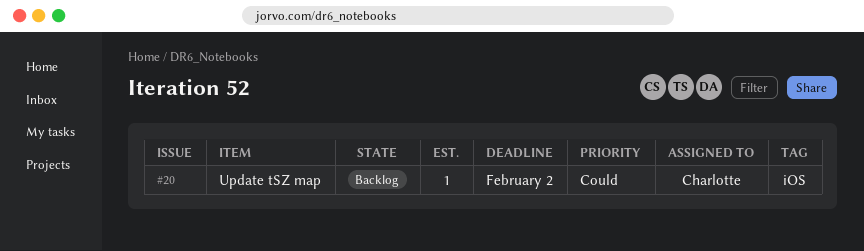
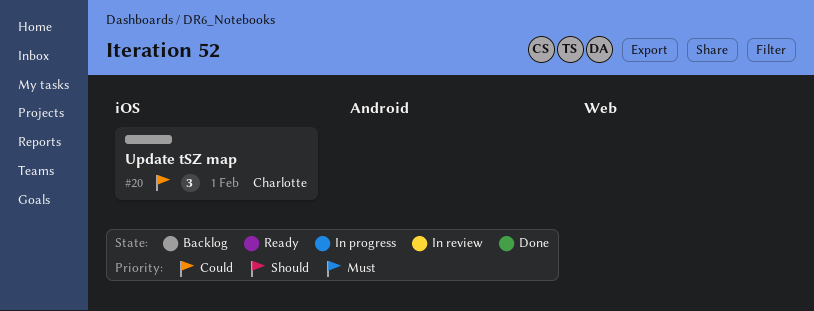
#20, estimate: 1 -> 3
#20, due: Feb 2 -> Feb 1

